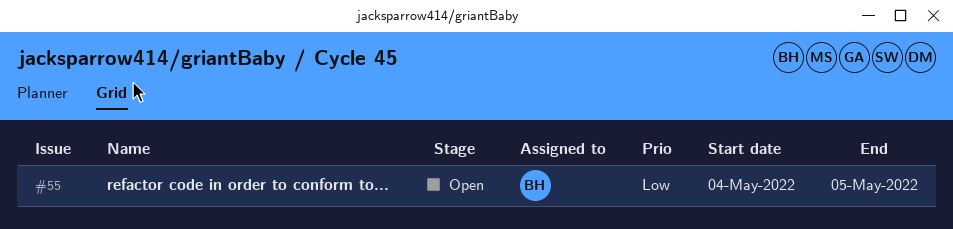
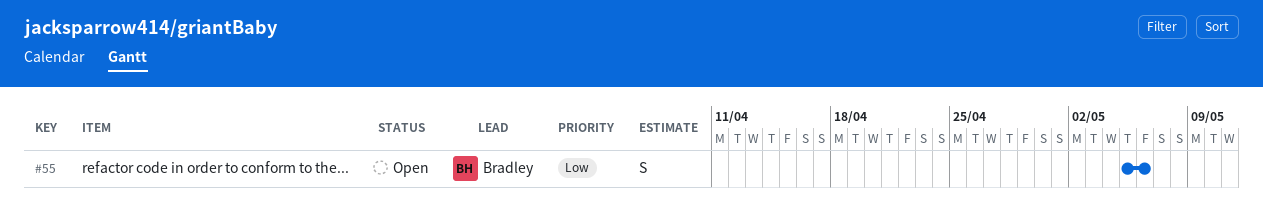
#55, start: May 4 -> May 5
#55, due: May 5 -> May 6

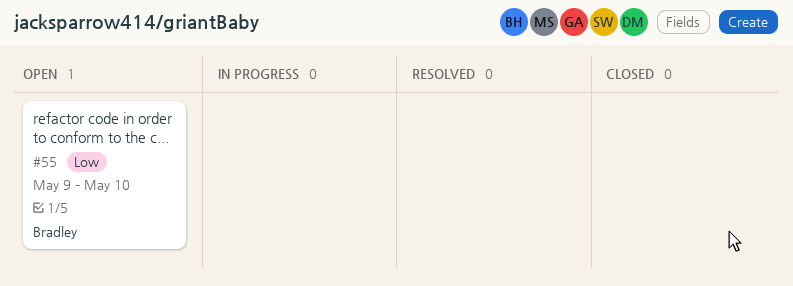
#55, start: May 5 -> May 9
#55, due: May 6 -> May 10

